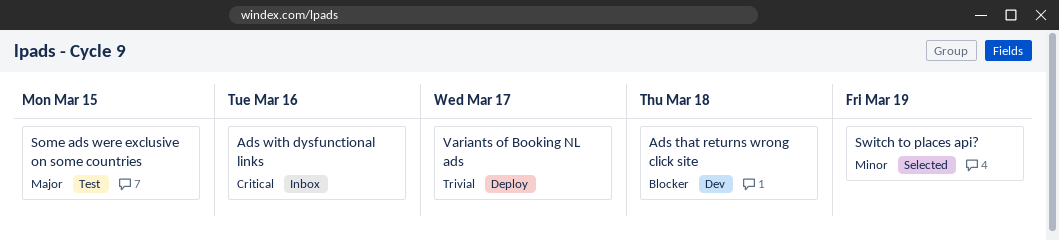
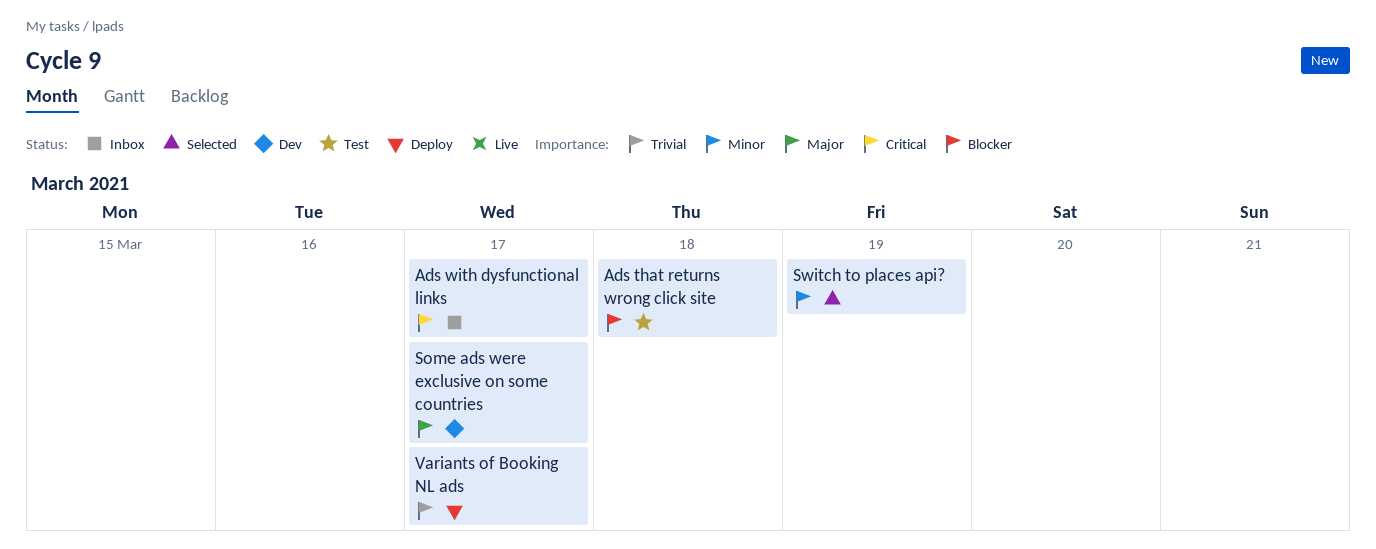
Ads that returns wrong click site, status: Dev -> Test
Ads with dysfunctional links, due: Mar 16 -> Mar 17
Some ads were exclusive on some countries, status: Test -> Dev
Some ads were exclusive on some countries, due: Mar 15 -> Mar 17

